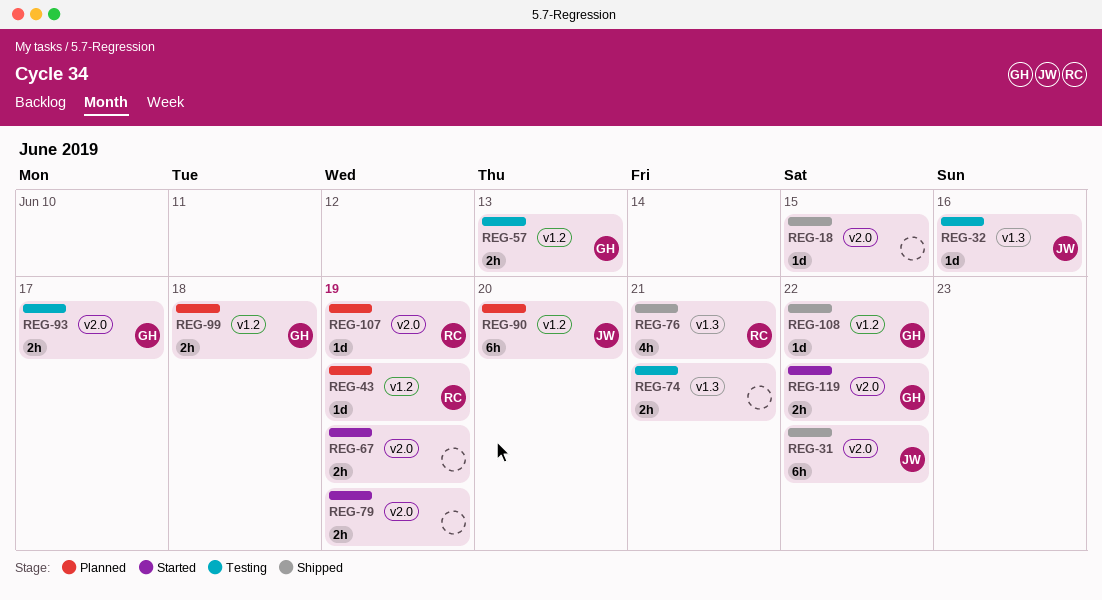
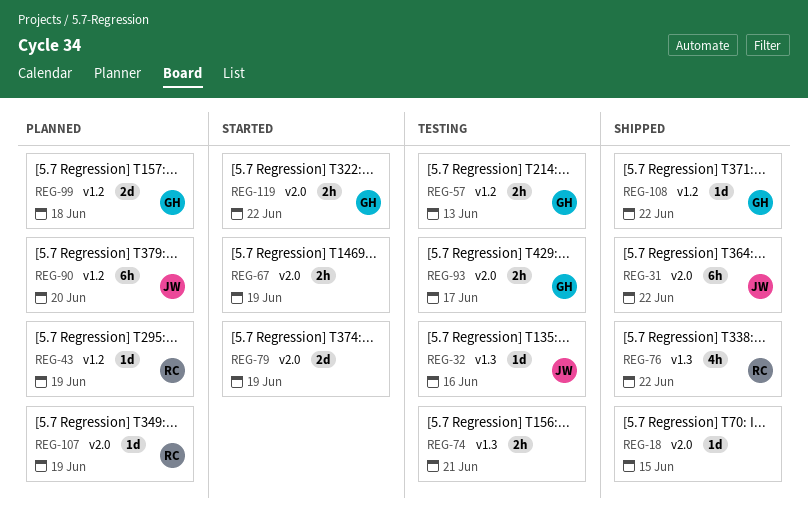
REG-76, due: Jun 21 -> Jun 22
REG-79, estimate: 2h -> 2d
REG-99, estimate: 2h -> 2d

